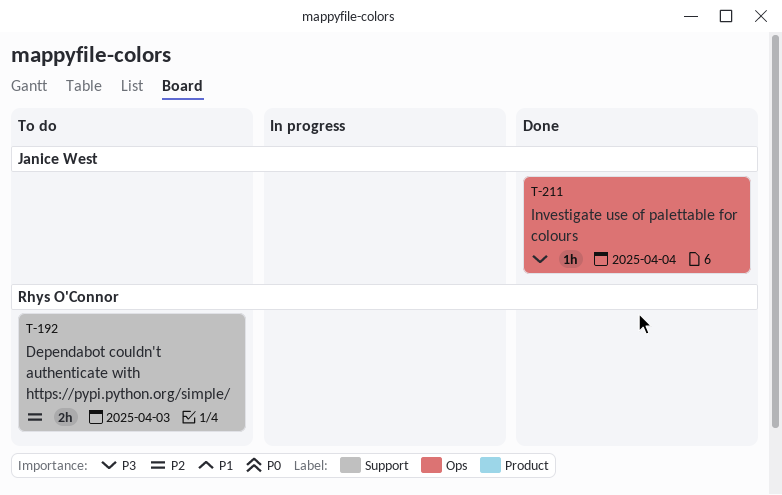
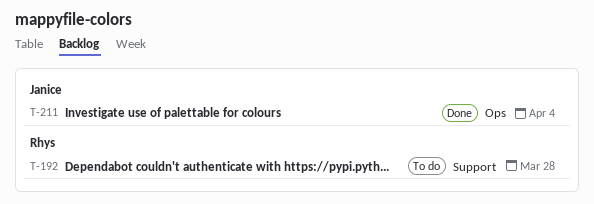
T-192, due: Apr 3 -> Mar 28

